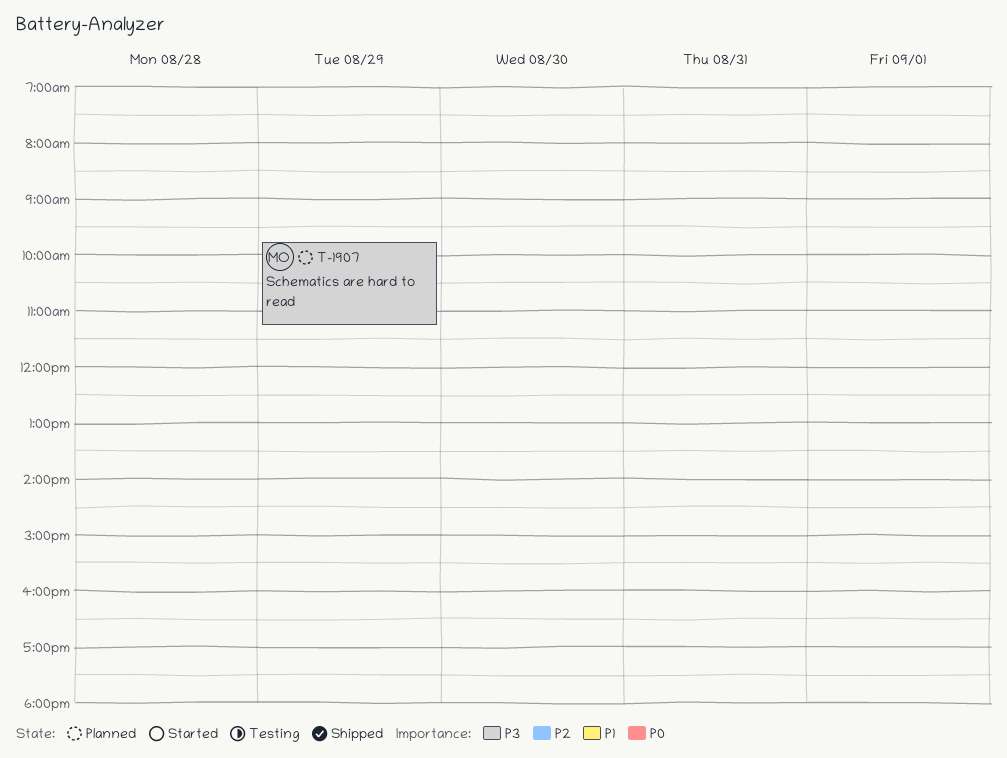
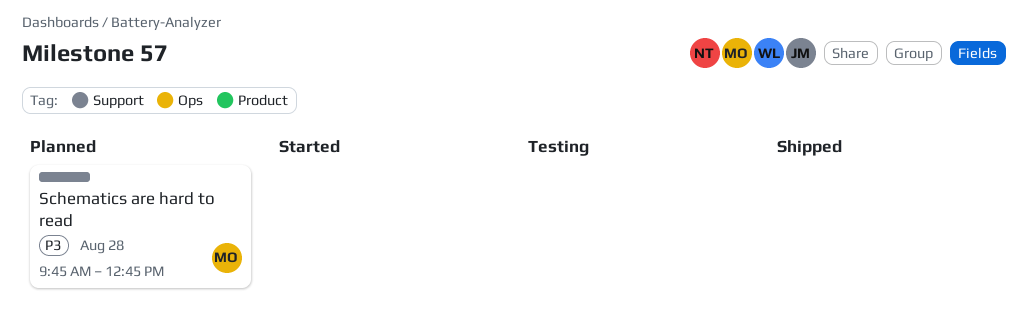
Schematics are hard to read, day: Aug 29 -> Aug 28
Schematics are hard to read, ends: 11:15 -> 12:45

